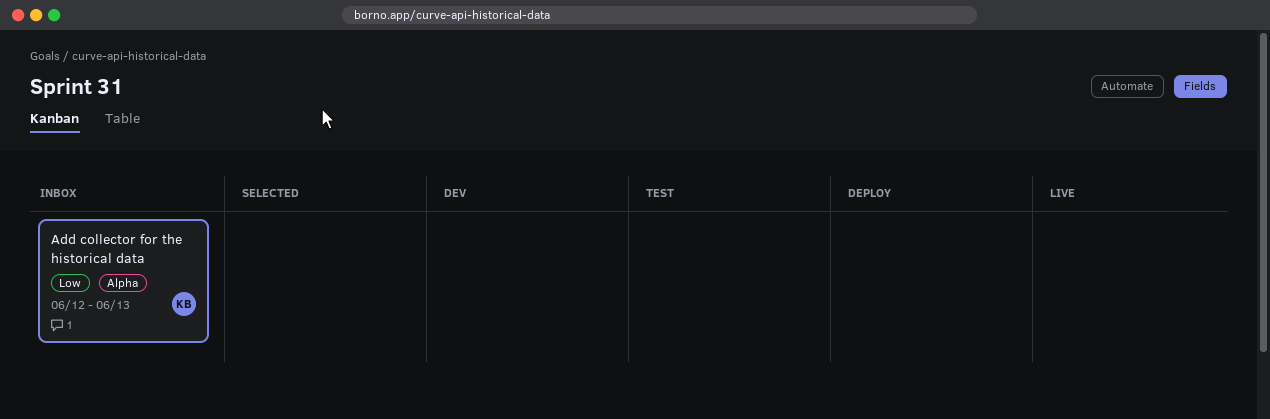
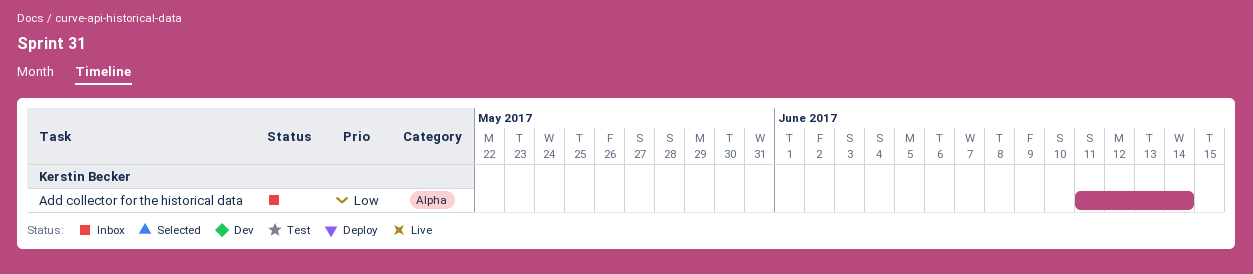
Add collector for the historical data, start: Jun 12 -> Jun 11
Add collector for the historical data, due: Jun 13 -> Jun 14

